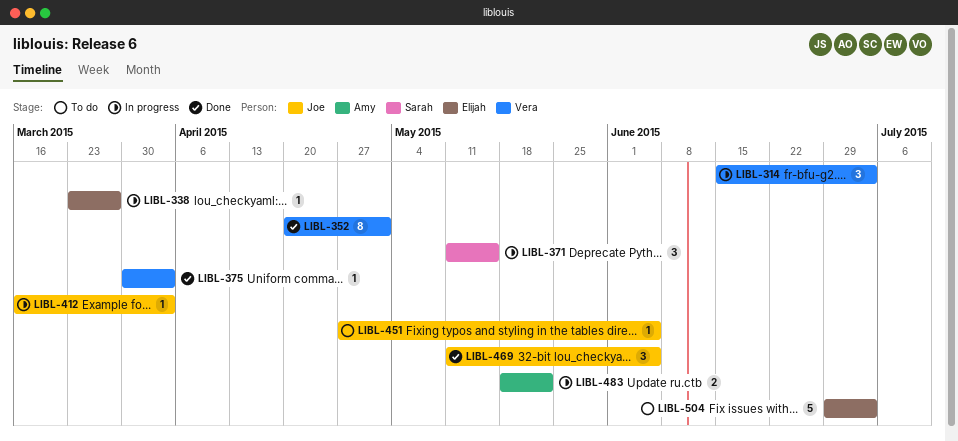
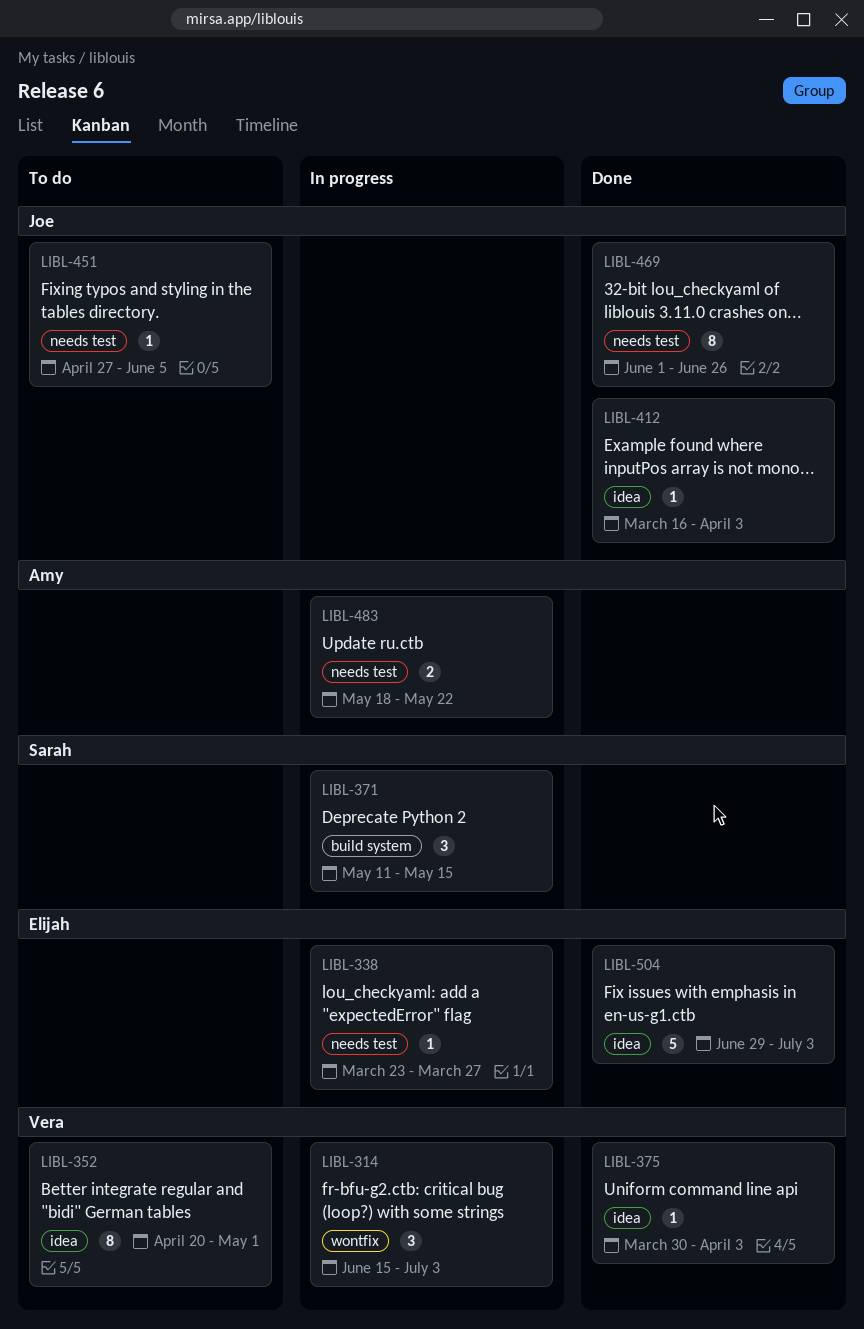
LIBL-352, status: Done -> To do
LIBL-412, status: In progress -> Done
LIBL-469, estimate: 3 -> 8
LIBL-469, start: May 11 -> Jun 1
LIBL-469, due: Jun 5 -> Jun 26
LIBL-504, status: To do -> Done

